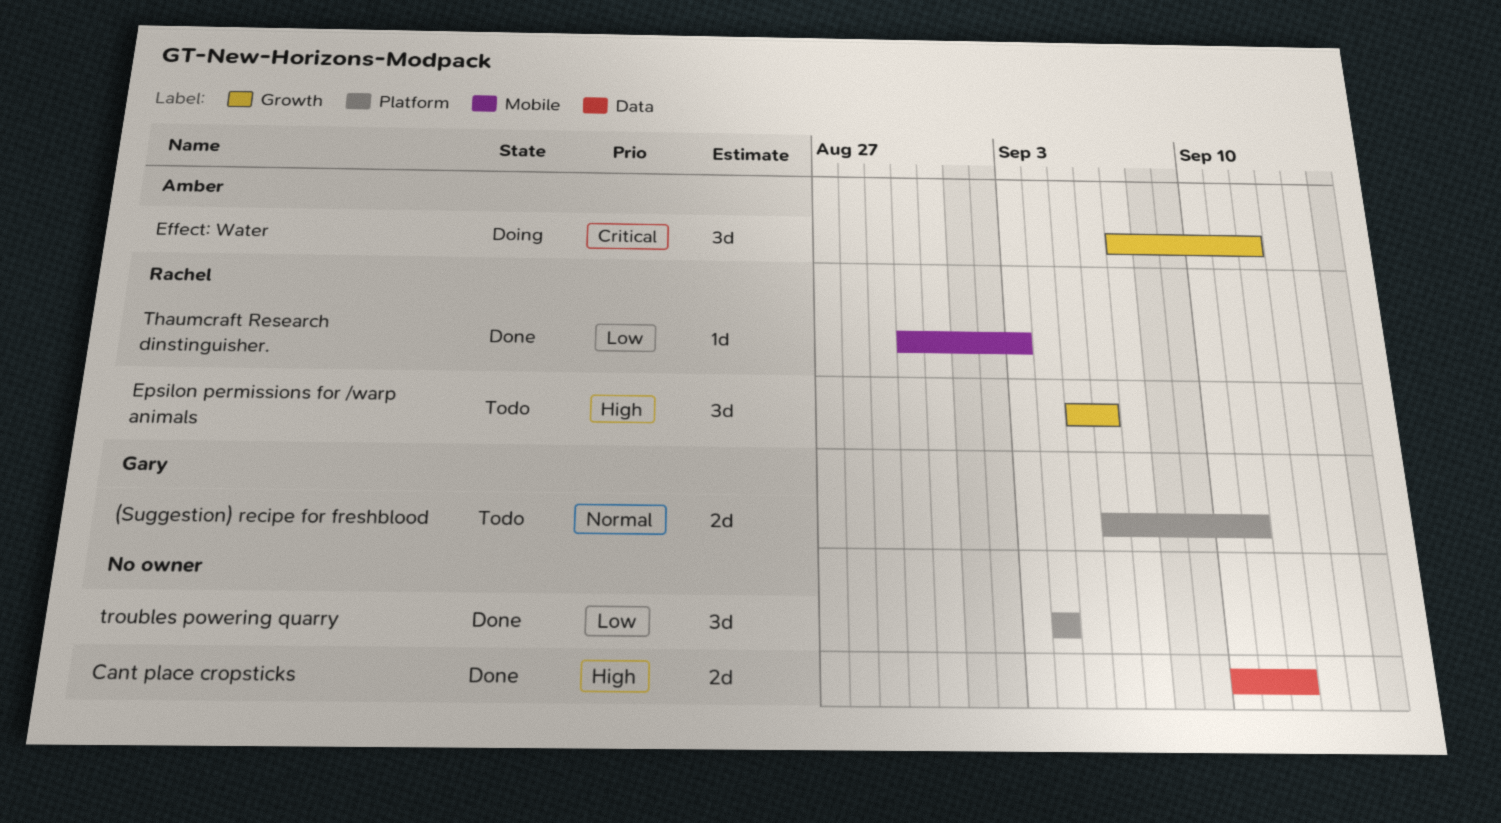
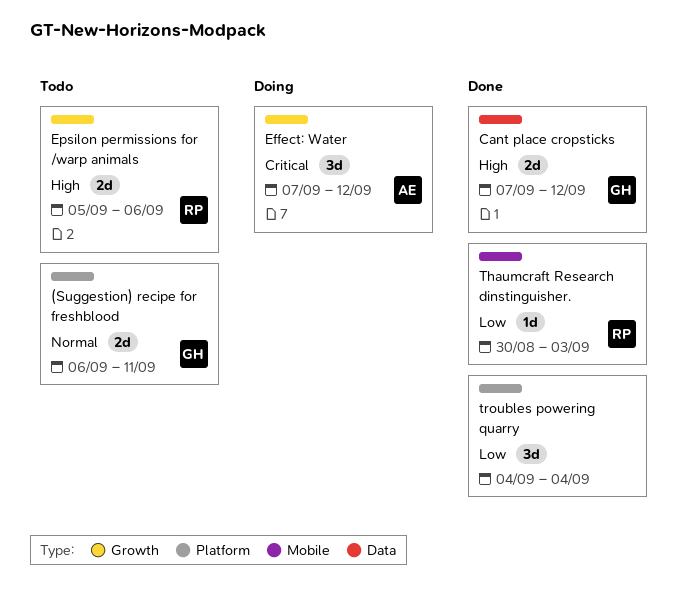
Cant place cropsticks, owner: none -> Gary
Cant place cropsticks, start: Sep 10 -> Sep 7
Epsilon permissions for /warp animals, estimate: 3d -> 2d

